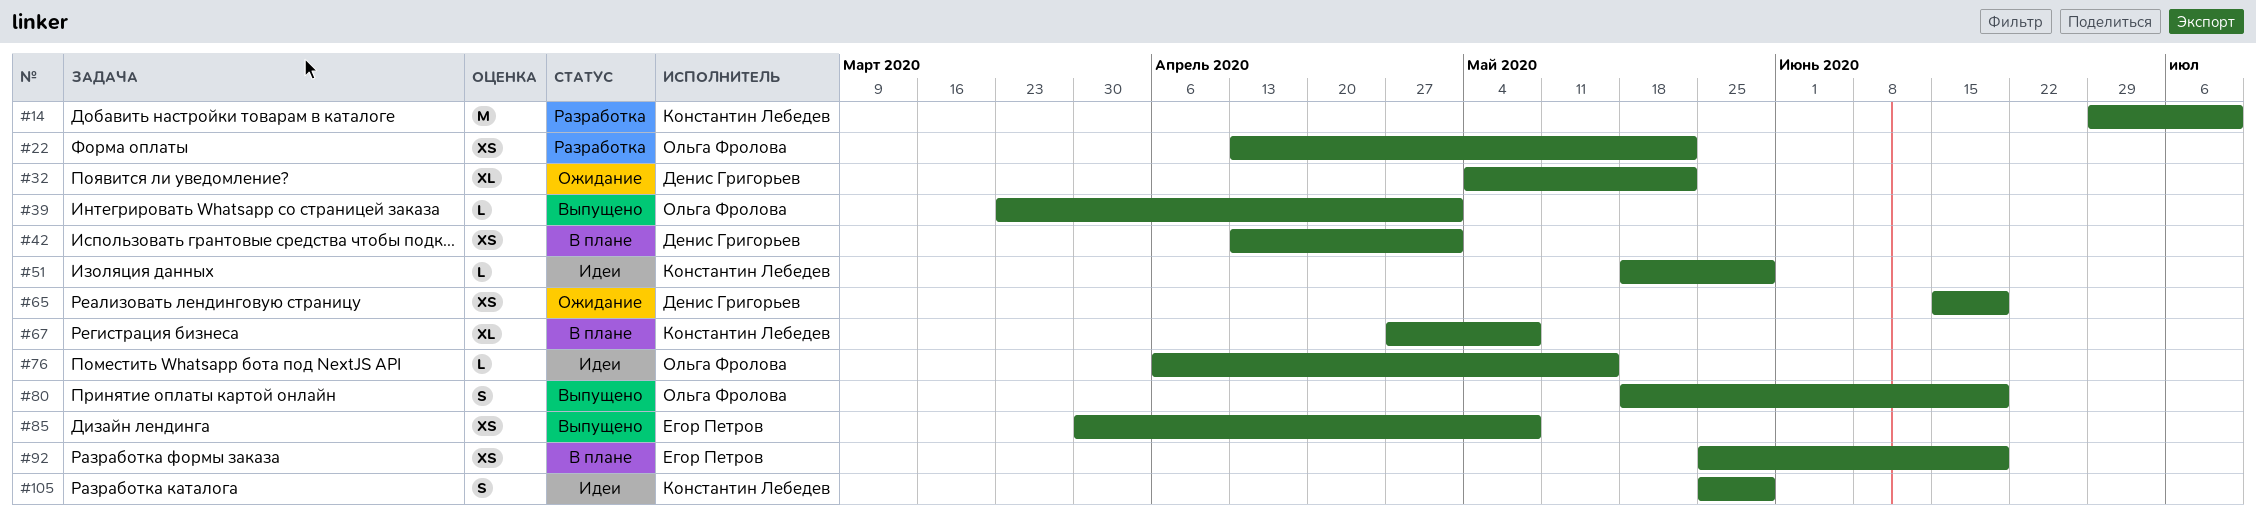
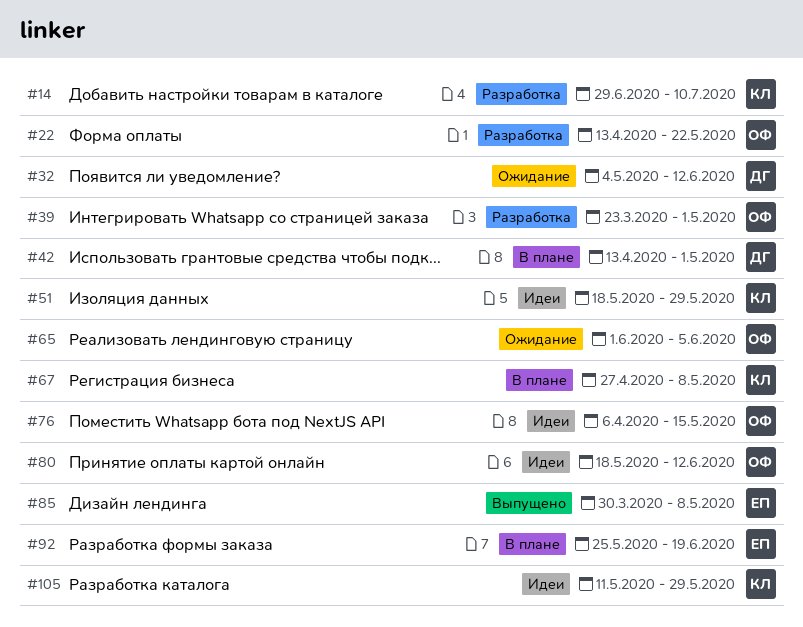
#32, due: May 22 -> Jun 12
#39, status: Выпущено -> Разработка
#65, owner: Денис Григорьев -> Ольга Фролова
#65, start: Jun 15 -> Jun 1
#65, due: Jun 19 -> Jun 5
#80, status: Выпущено -> Идеи
#80, due: Jun 19 -> Jun 12
#105, start: May 25 -> May 11

